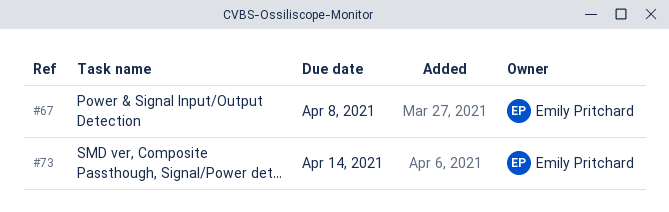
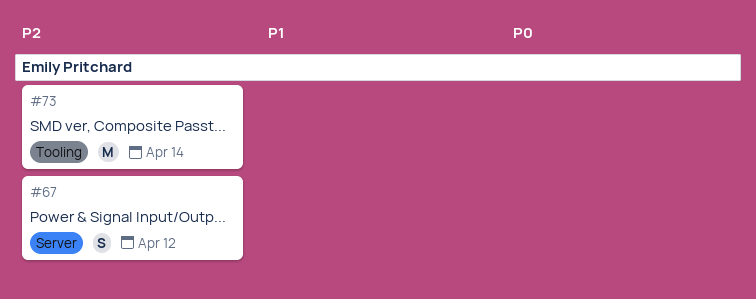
#67, due: Apr 8 -> Apr 12

